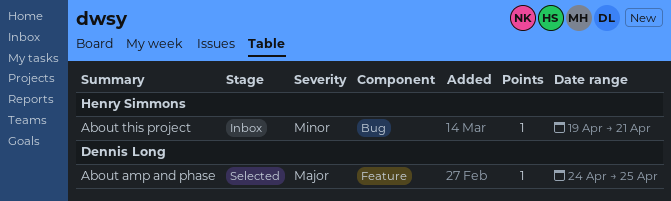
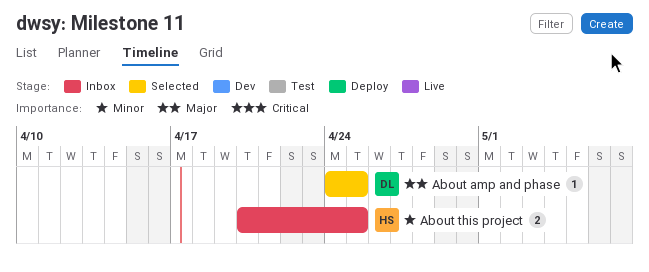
About this project, estimate: 1 -> 2
About this project, start: Apr 19 -> Apr 20
About this project, due: Apr 21 -> Apr 25

